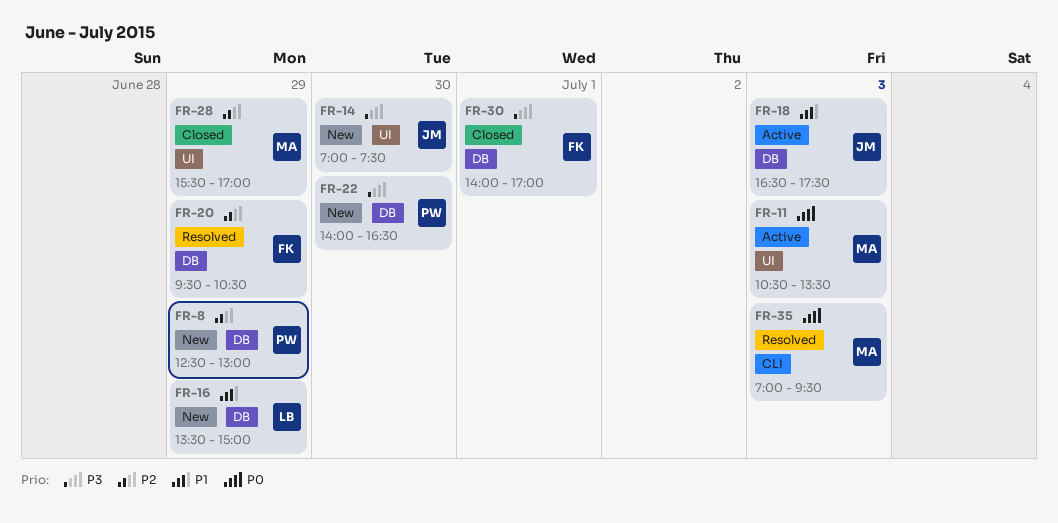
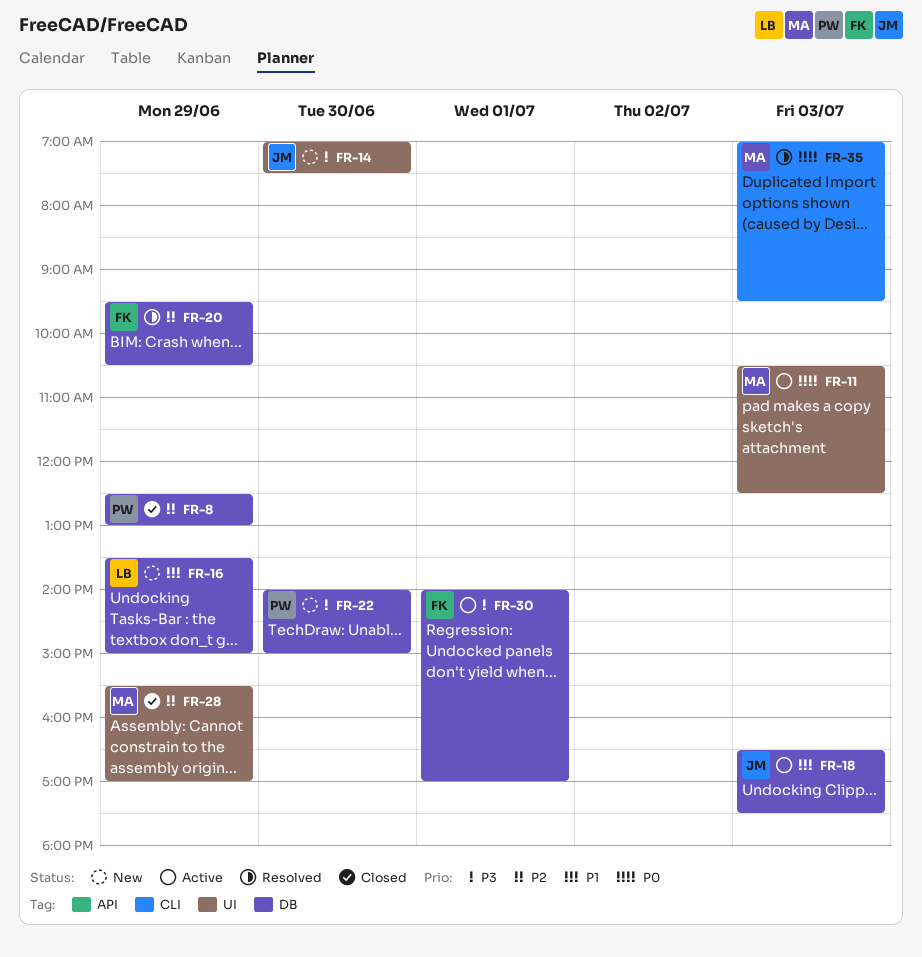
FR-8, status: New -> Closed
FR-11, ends: 13:30 -> 12:30
FR-22, ends: 16:30 -> 15:00
FR-30, status: Closed -> Active

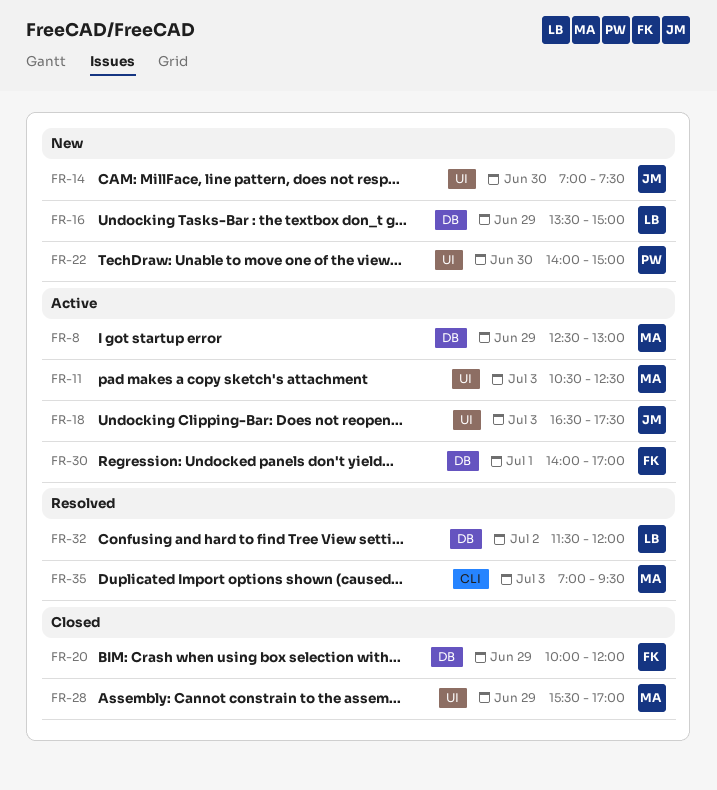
FR-8, status: Closed -> Active
FR-8, owner: PW -> MA
FR-18, label: DB -> UI
FR-20, status: Resolved -> Closed
FR-20, begins: 09:30 -> 10:00
FR-20, ends: 10:30 -> 12:00
FR-22, label: DB -> UI
FR-32: none -> present

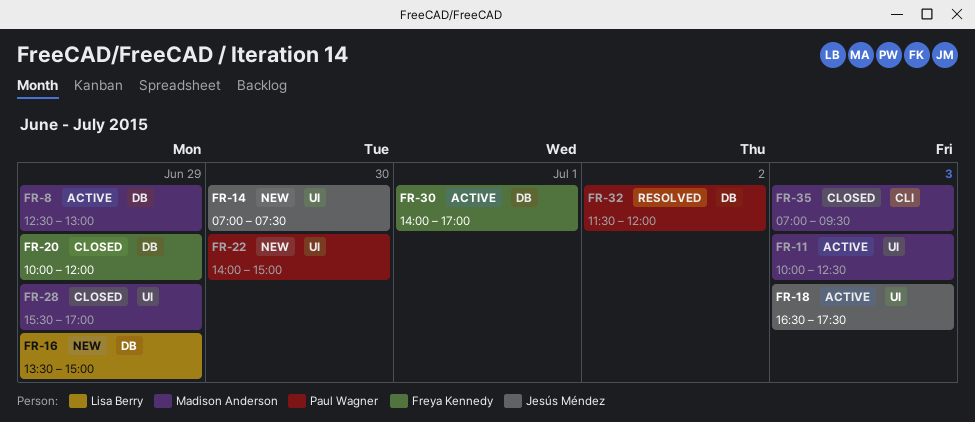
FR-11, begins: 10:30 -> 10:00
FR-32, owner: Lisa Berry -> Paul Wagner
FR-35, status: Resolved -> Closed

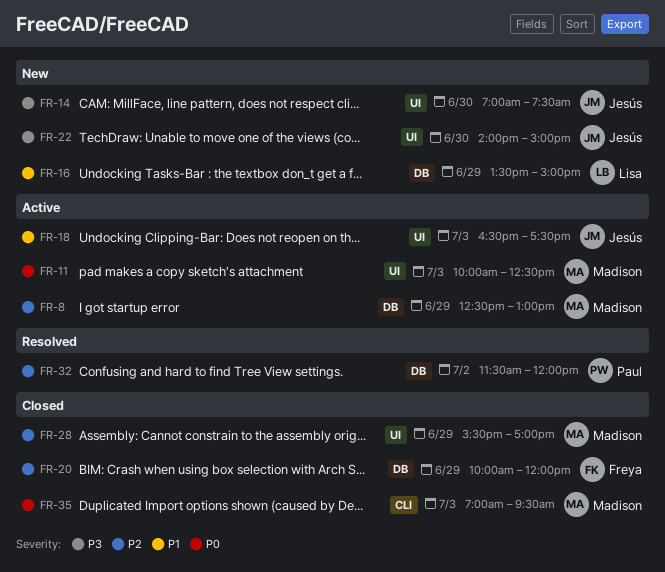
FR-22, owner: Paul Wagner -> Jesús Méndez
FR-30: present -> none

